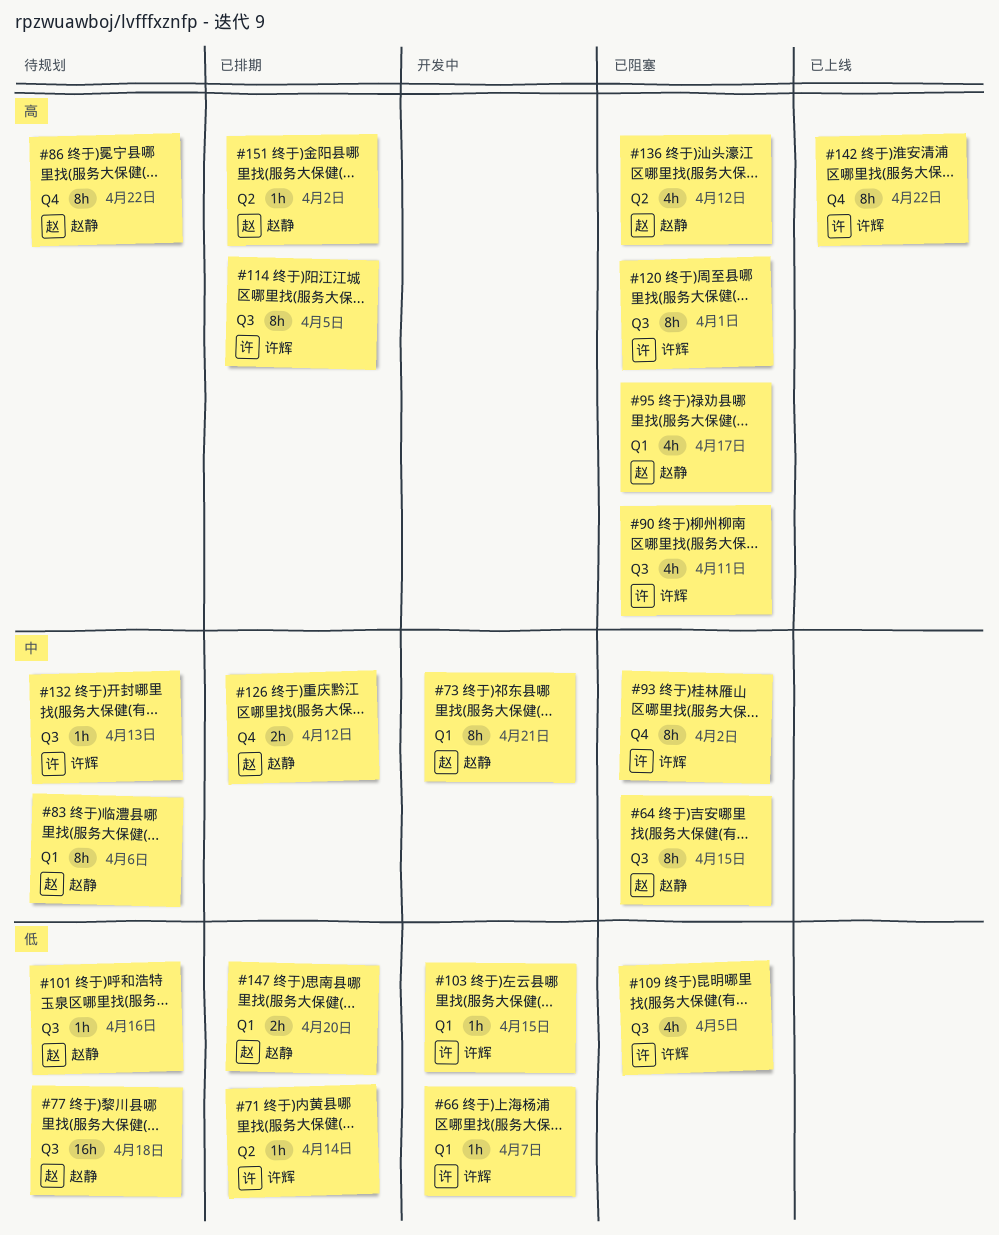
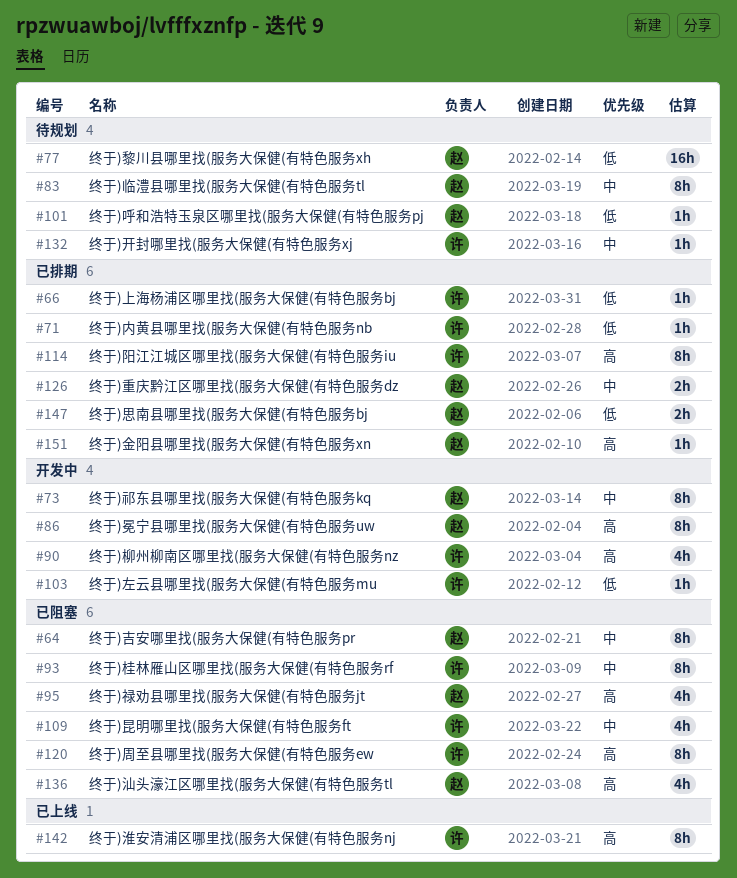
#66, status: 开发中 -> 已排期
#86, status: 待规划 -> 开发中
#90, status: 已阻塞 -> 开发中
#109, priority: 低 -> 中

